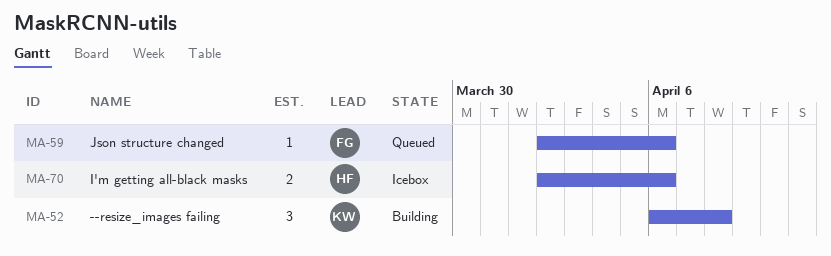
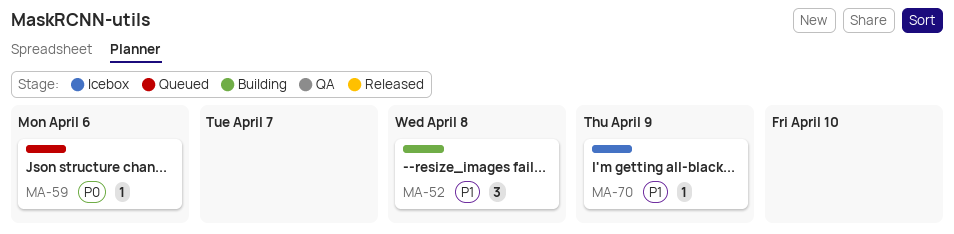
MA-70, estimate: 2 -> 1
MA-70, due: Apr 6 -> Apr 9

